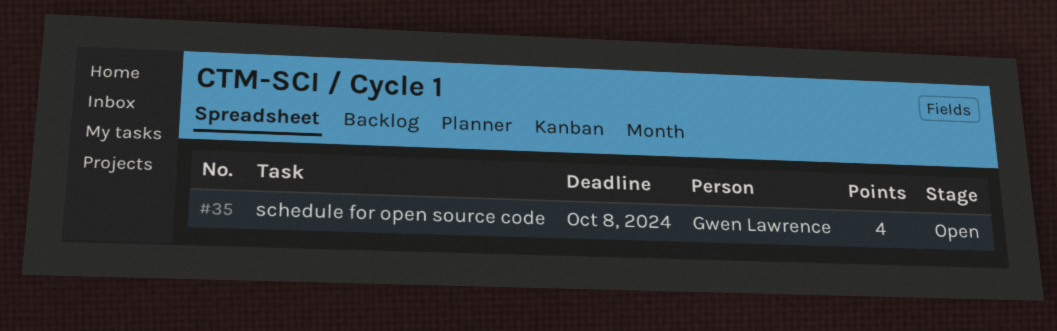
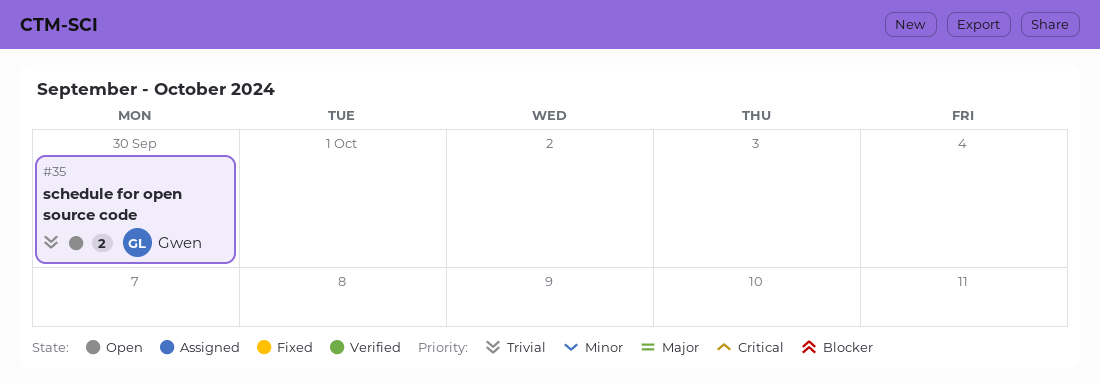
#35, estimate: 4 -> 2
#35, due: Oct 8 -> Sep 30

